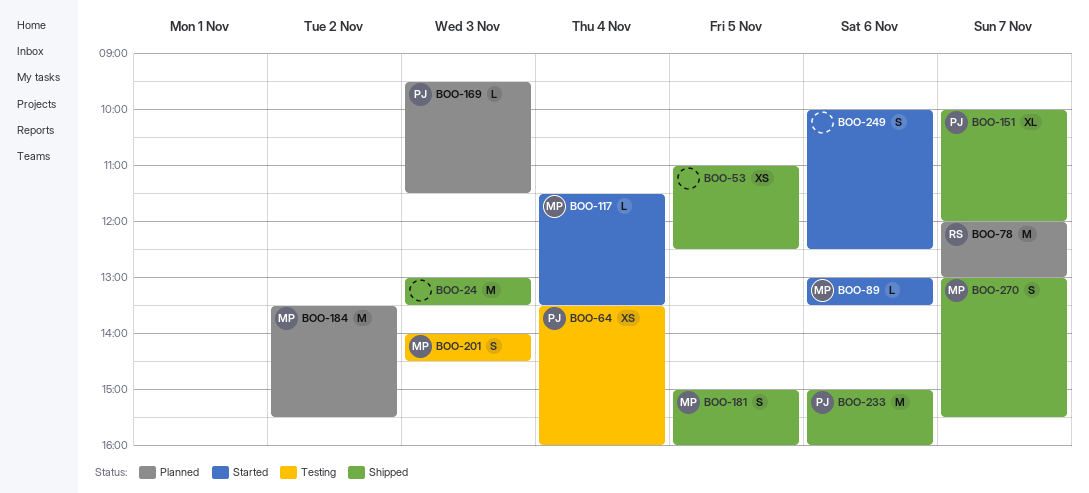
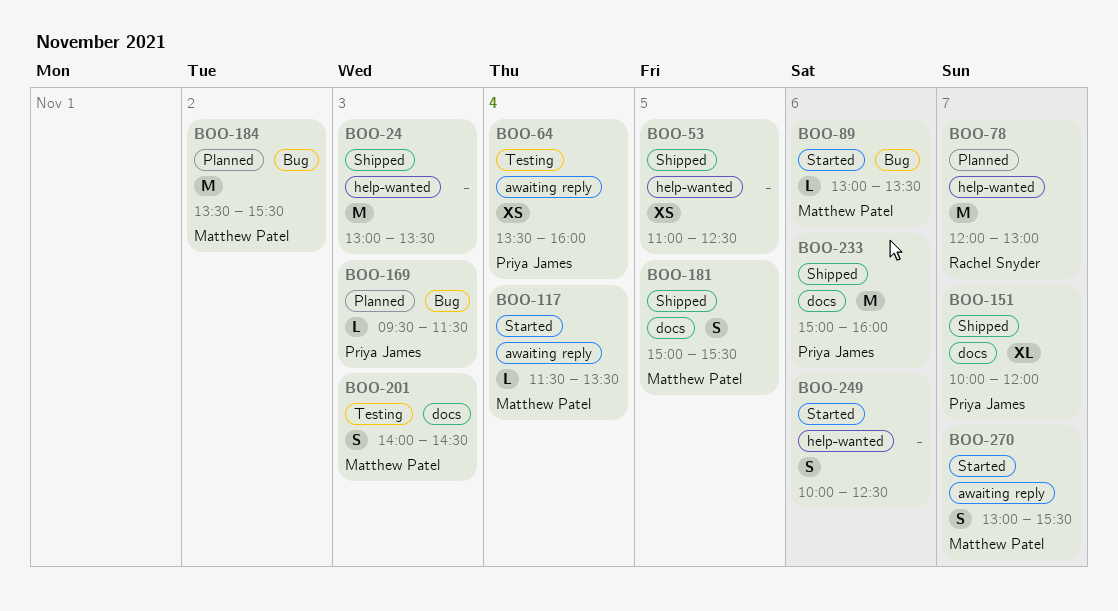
BOO-181, ends: 16:00 -> 15:30
BOO-270, status: Shipped -> Started

